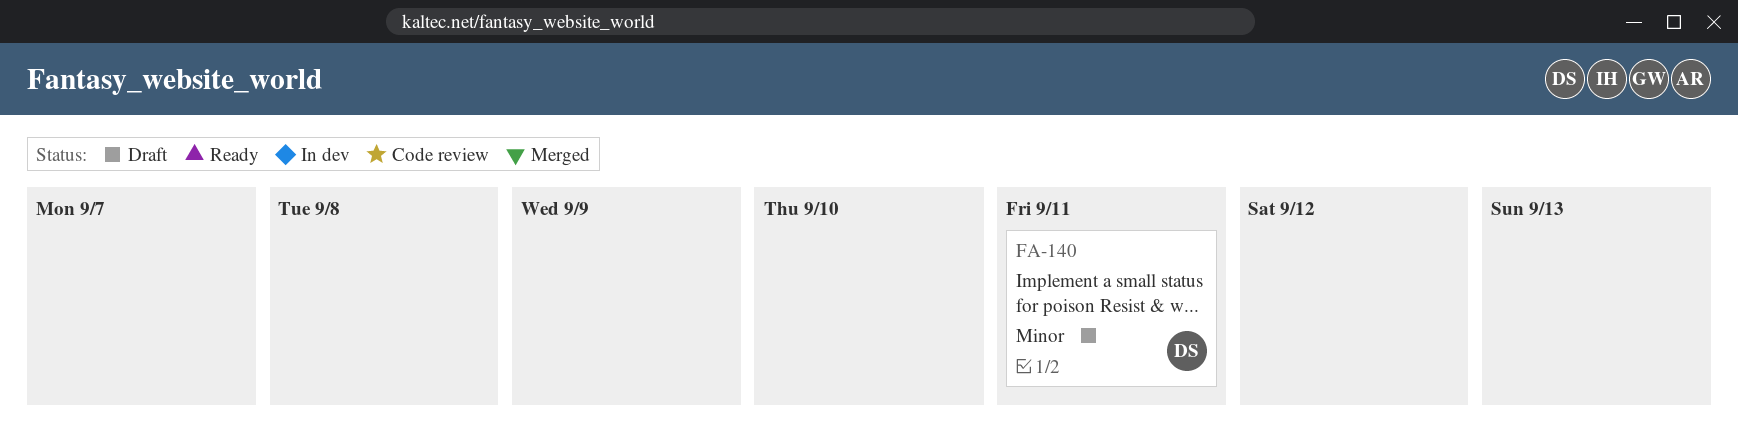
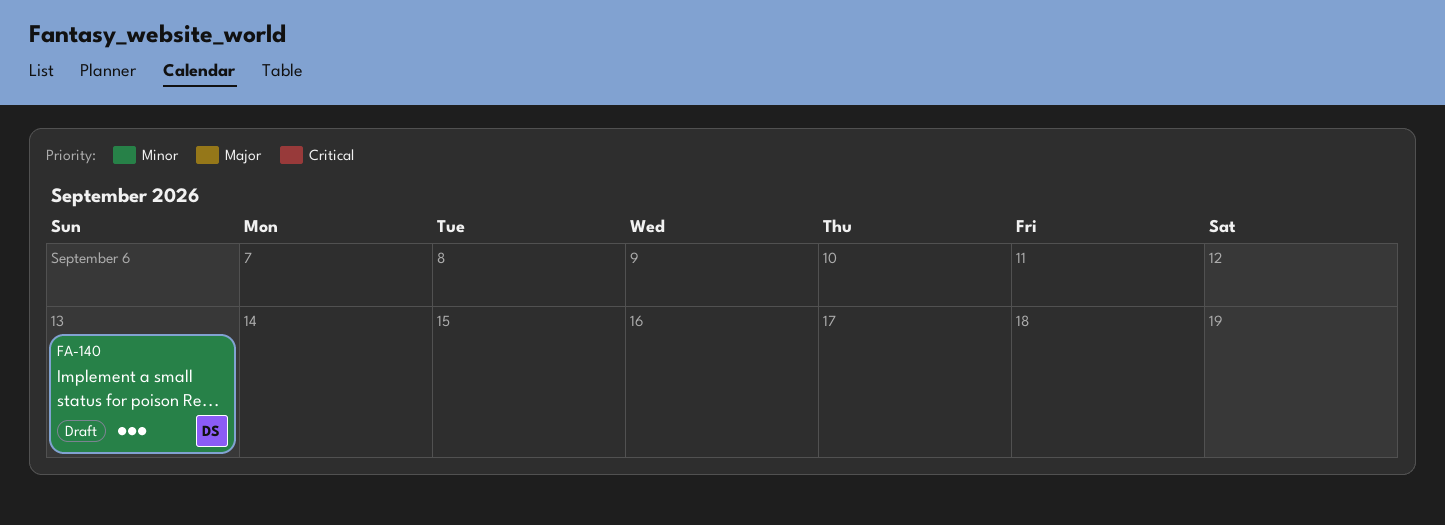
FA-140, due: Sep 11 -> Sep 13

